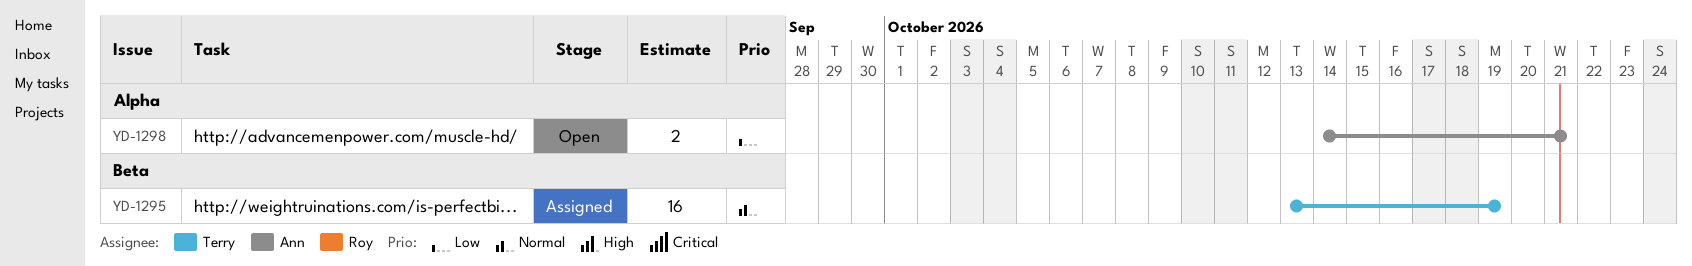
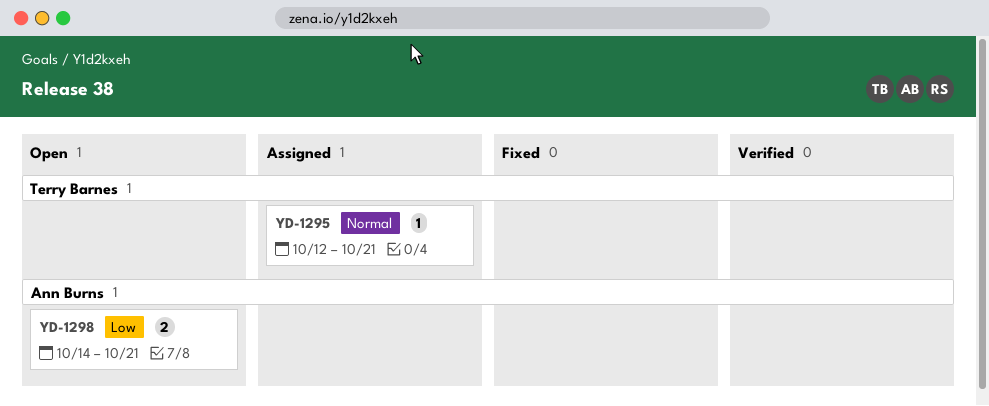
YD-1295, estimate: 16 -> 1
YD-1295, start: Oct 13 -> Oct 12
YD-1295, due: Oct 19 -> Oct 21

